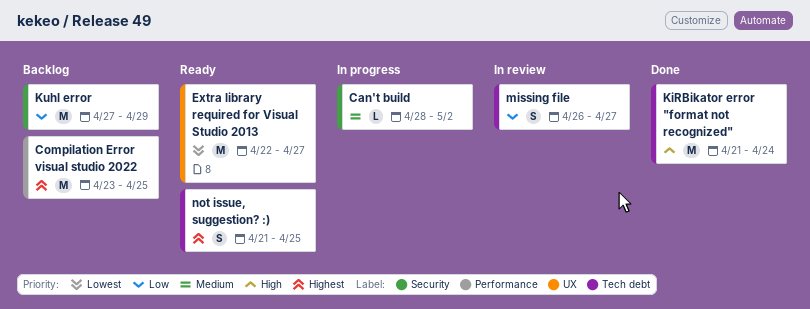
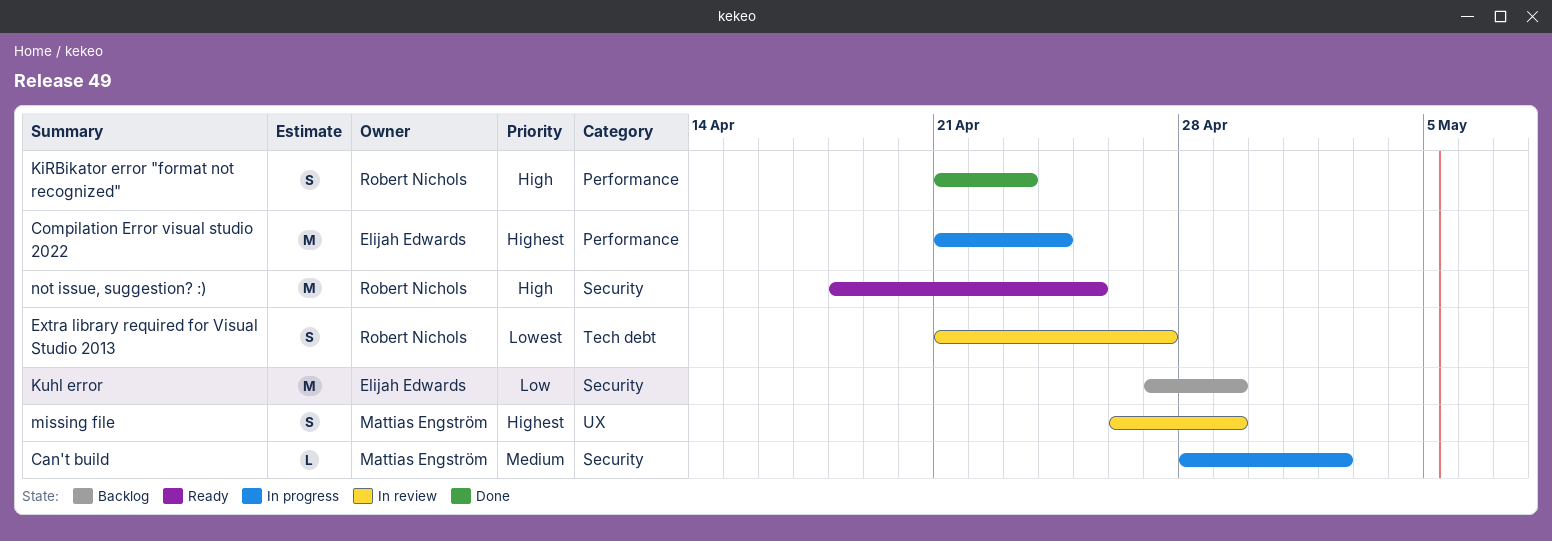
Compilation Error visual studio 2022, status: Backlog -> In progress
Compilation Error visual studio 2022, start: Apr 23 -> Apr 21
Compilation Error visual studio 2022, due: Apr 25 -> Apr 24
Extra library required for Visual Studio 2013, status: Ready -> In review
Extra library required for Visual Studio 2013, label: UX -> Tech debt
Extra library required for Visual Studio 2013, estimate: M -> S
Extra library required for Visual Studio 2013, start: Apr 22 -> Apr 21
KiRBikator error "format not recognized", label: Tech debt -> Performance
KiRBikator error "format not recognized", estimate: M -> S
KiRBikator error "format not recognized", due: Apr 24 -> Apr 23
missing file, priority: Low -> Highest
missing file, label: Tech debt -> UX
missing file, due: Apr 27 -> Apr 29
not issue, suggestion? :), priority: Highest -> High
not issue, suggestion? :), label: Tech debt -> Security
not issue, suggestion? :), estimate: S -> M
not issue, suggestion? :), start: Apr 21 -> Apr 18

